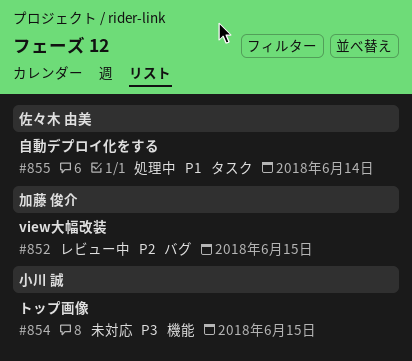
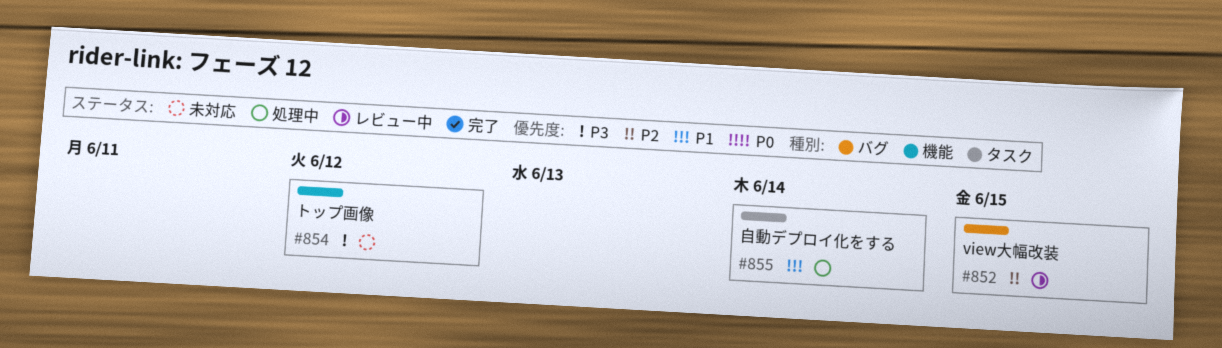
#854, due: Jun 15 -> Jun 12

